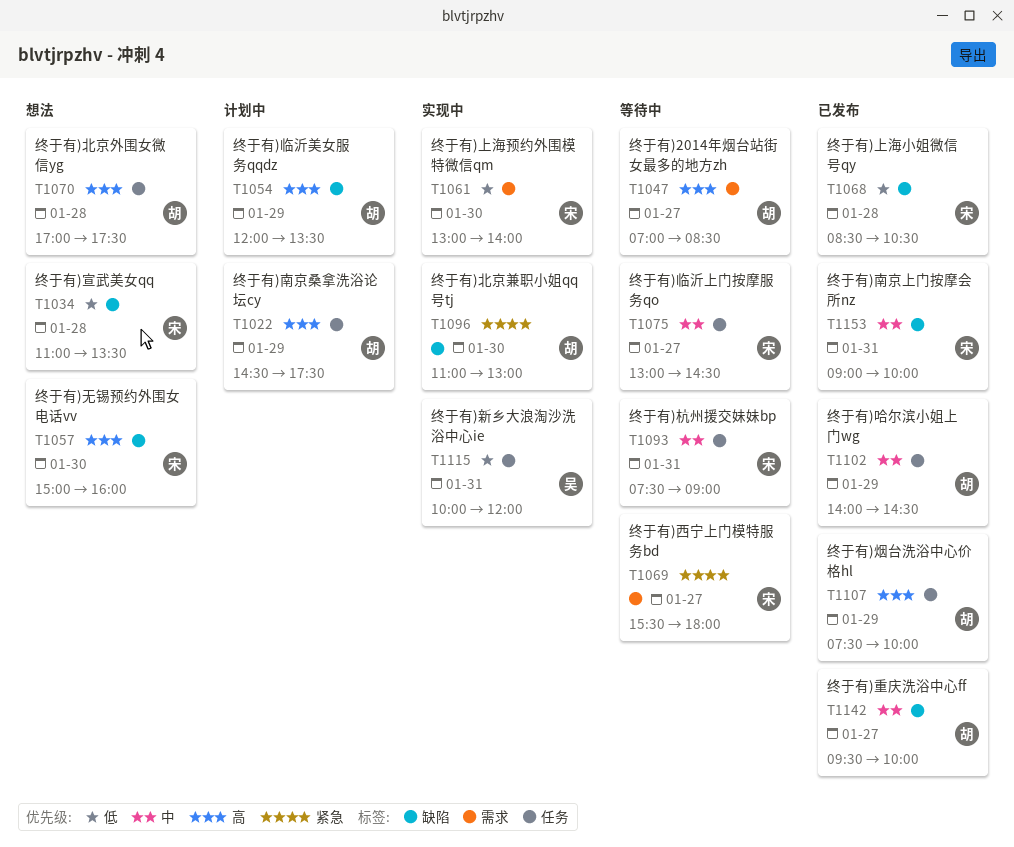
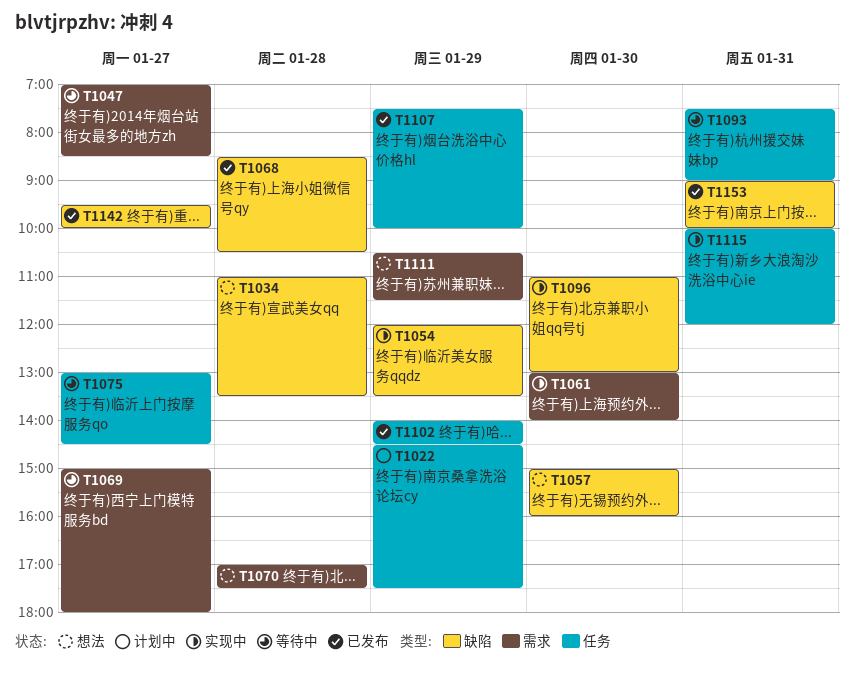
T1054, status: 计划中 -> 实现中
T1069, begins: 15:30 -> 15:00
T1070, label: 任务 -> 需求
T1111: none -> present

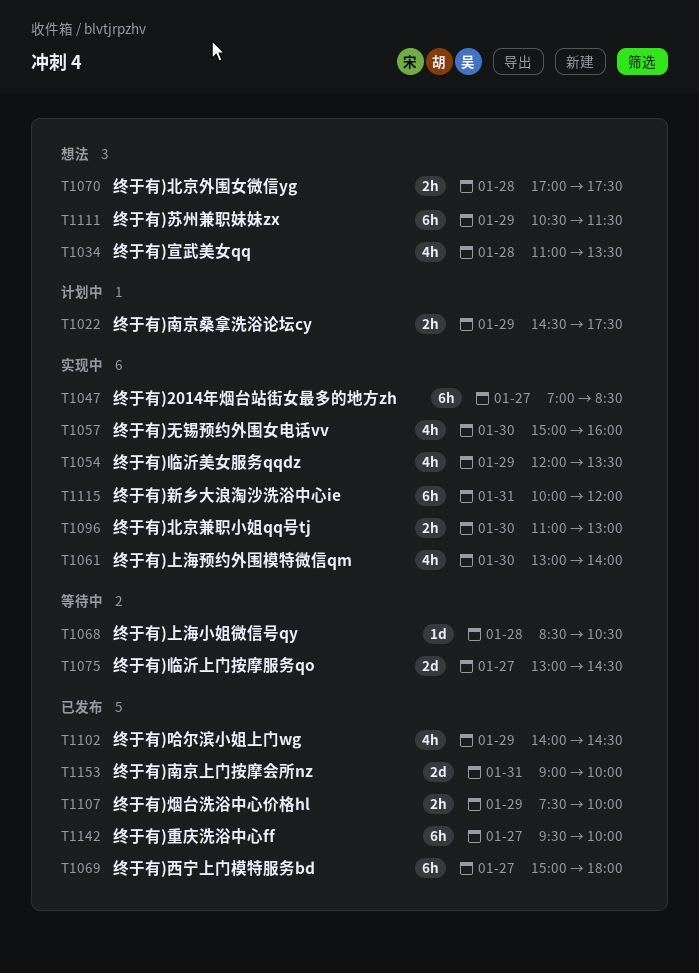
T1047, status: 等待中 -> 实现中
T1057, status: 想法 -> 实现中
T1068, status: 已发布 -> 等待中
T1069, status: 等待中 -> 已发布
T1093: present -> none

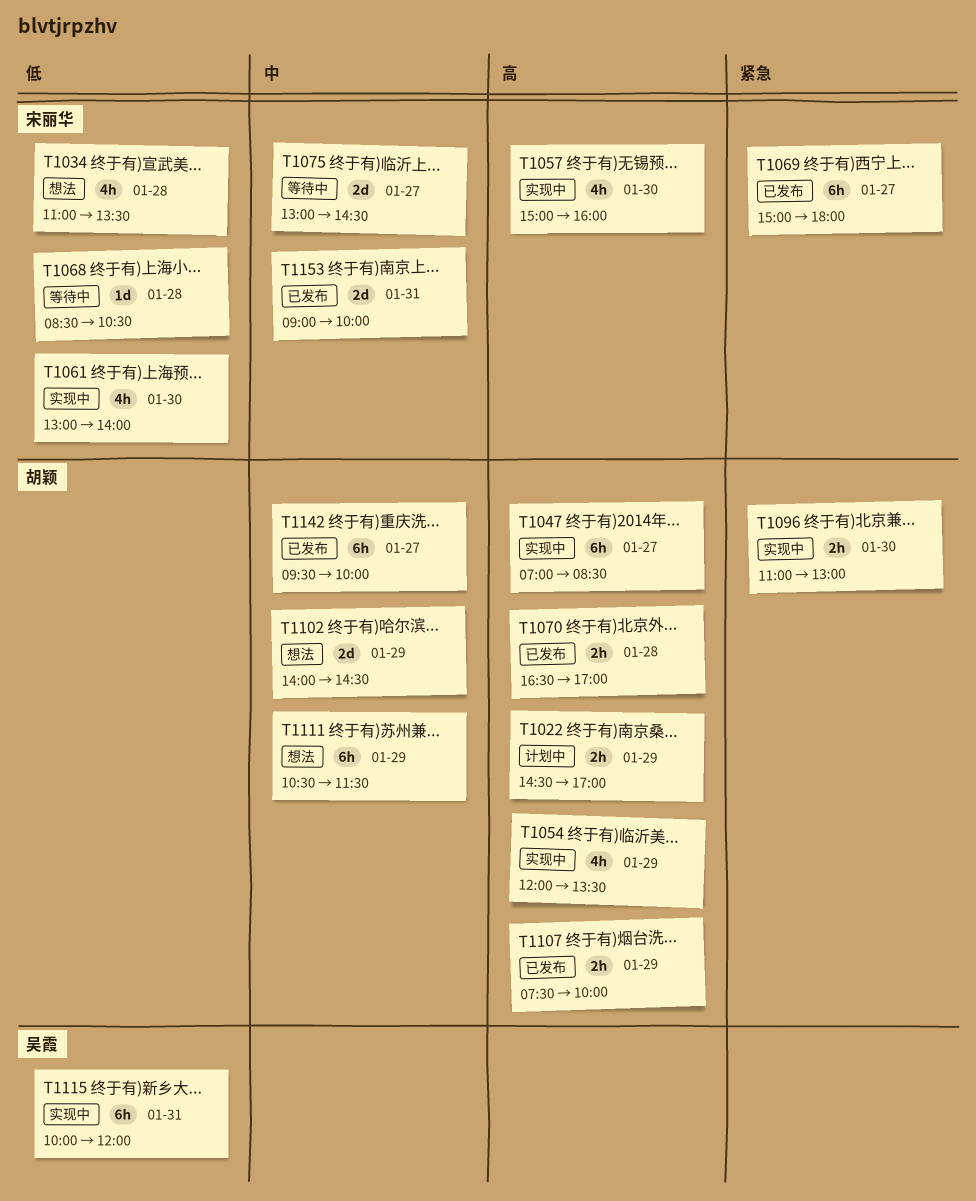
T1022, ends: 17:30 -> 17:00
T1070, status: 想法 -> 已发布
T1070, begins: 17:00 -> 16:30
T1070, ends: 17:30 -> 17:00
T1102, status: 已发布 -> 想法
T1102, estimate: 4h -> 2d

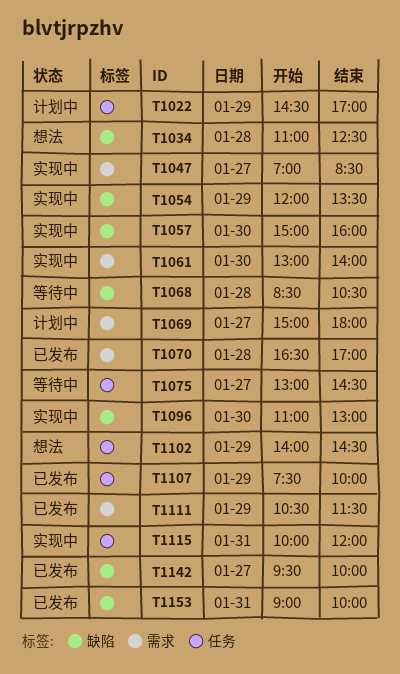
T1034, ends: 13:30 -> 12:30
T1069, status: 已发布 -> 计划中
T1111, status: 想法 -> 已发布

